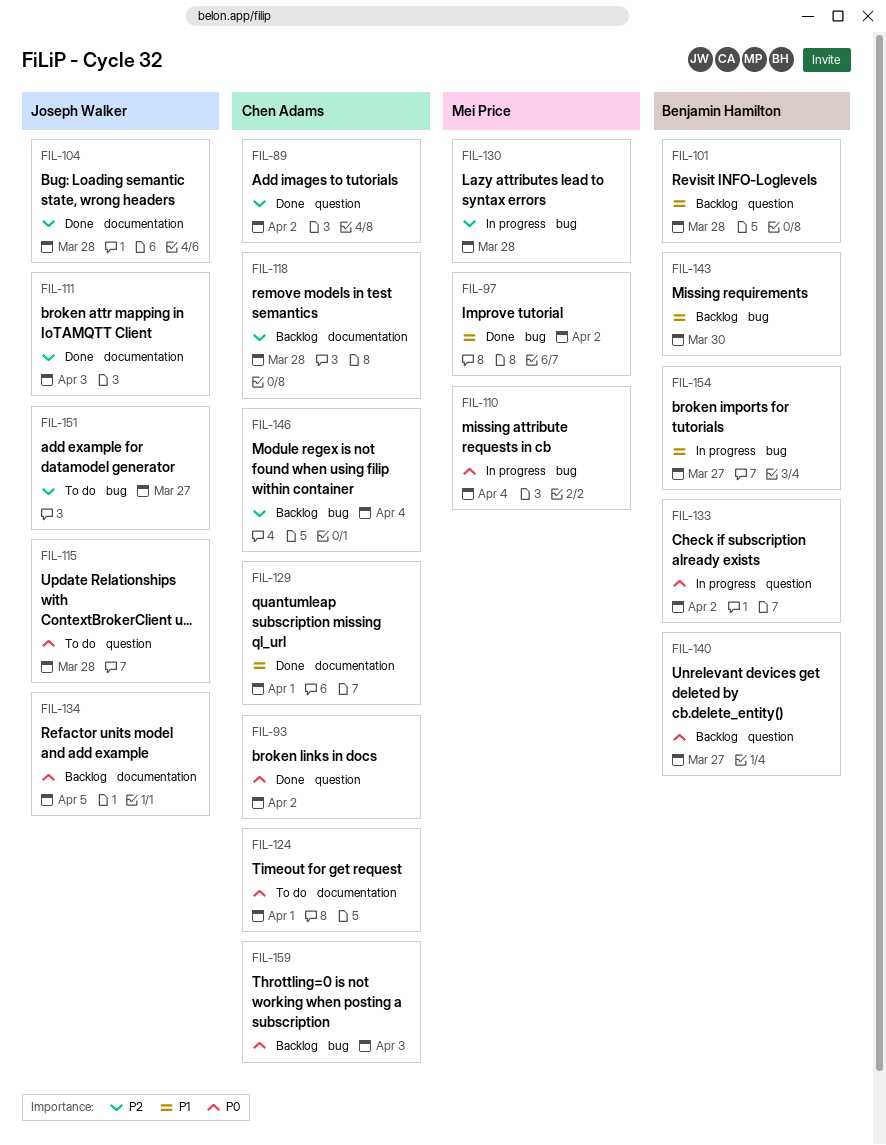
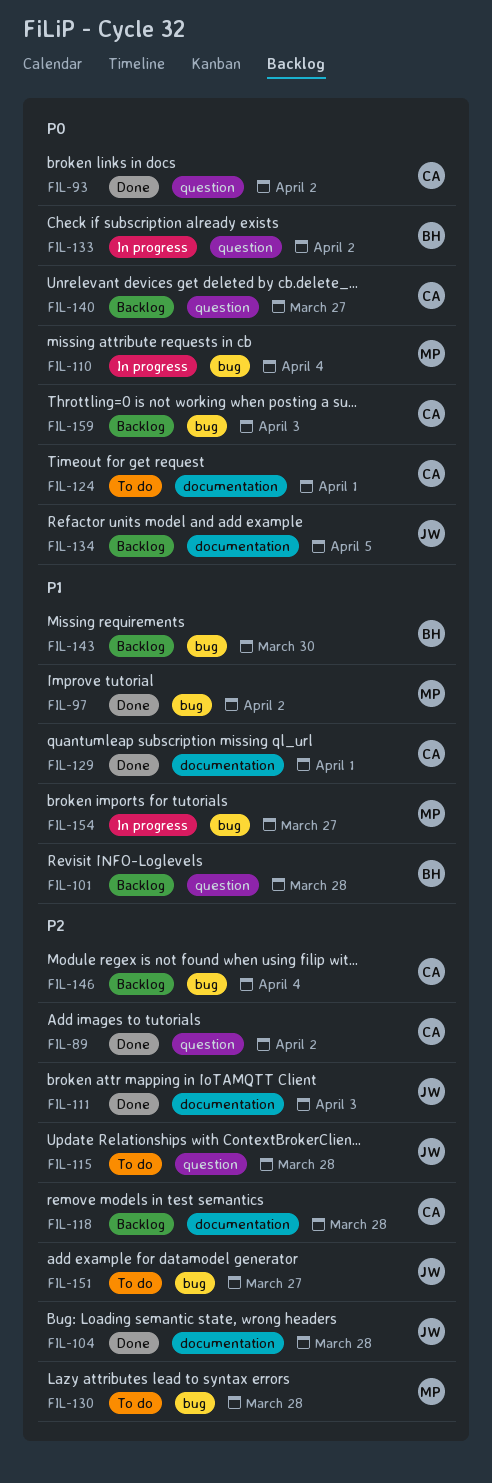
FIL-115, priority: P0 -> P2
FIL-130, status: In progress -> To do
FIL-140, owner: Benjamin Hamilton -> Chen Adams
FIL-154, owner: Benjamin Hamilton -> Mei Price

